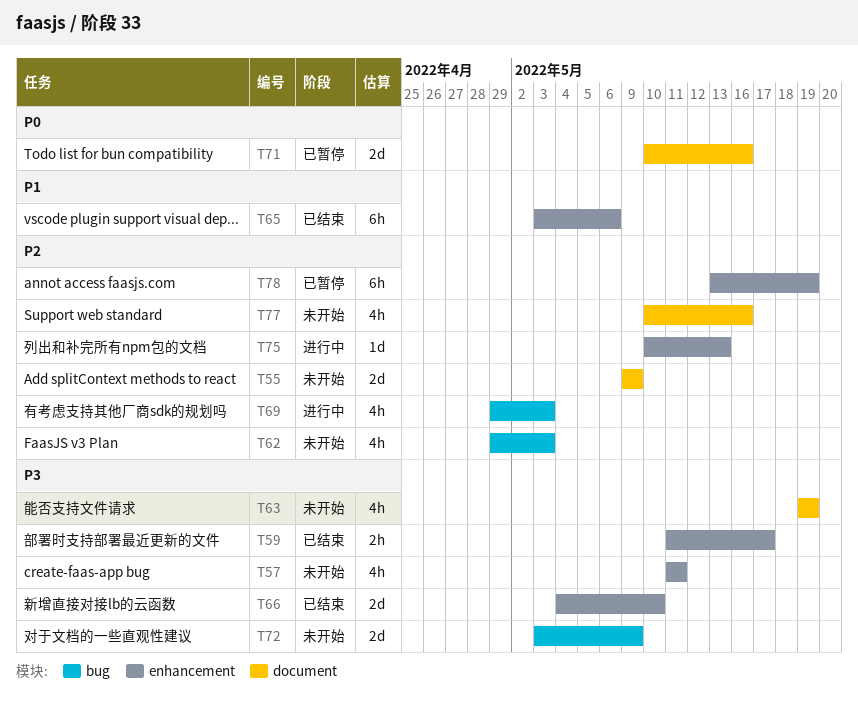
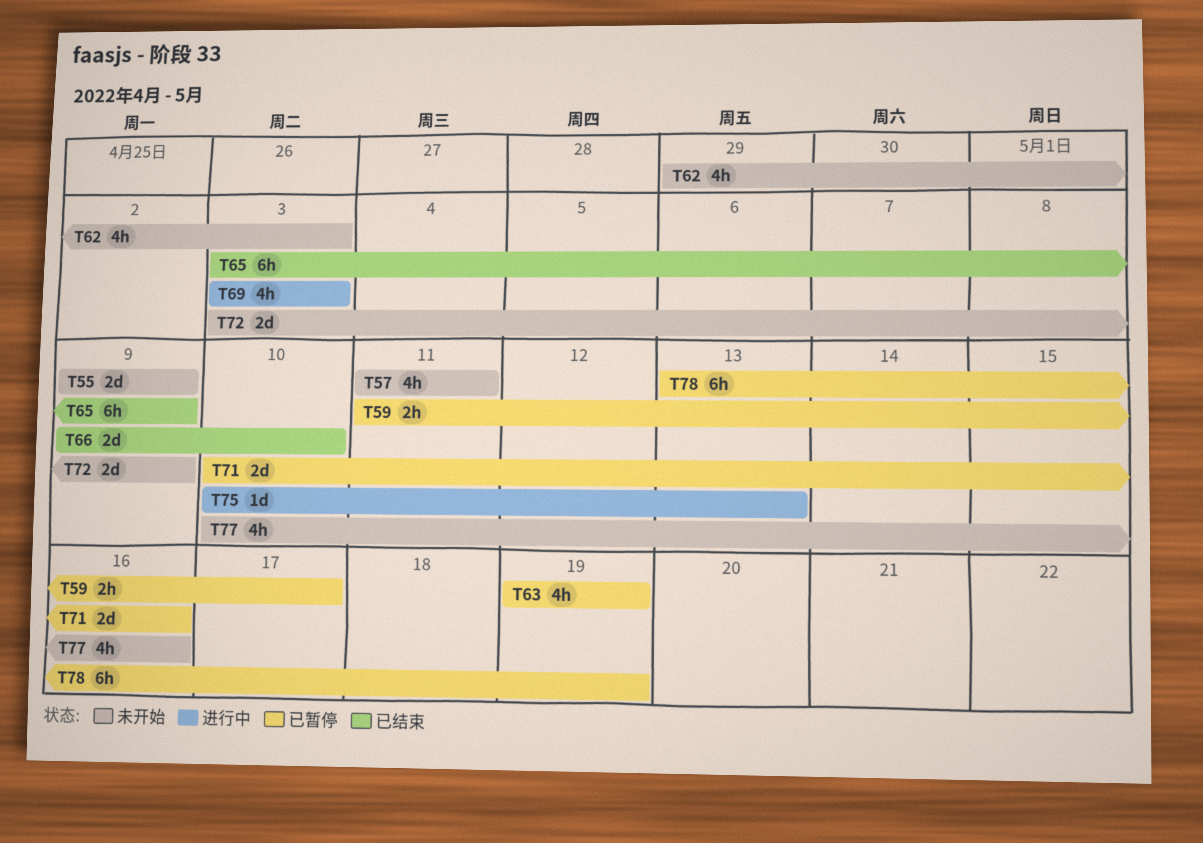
T59, status: 已结束 -> 已暂停
T63, status: 未开始 -> 已暂停
T65, due: May 6 -> May 9
T66, start: May 4 -> May 9
T69, start: Apr 29 -> May 3

